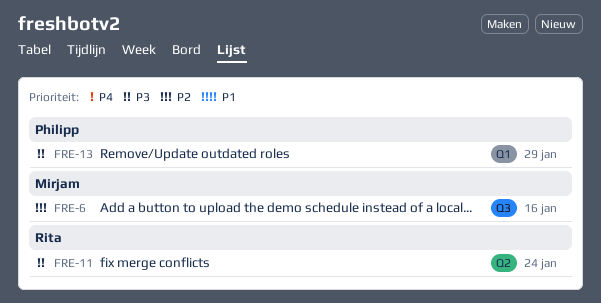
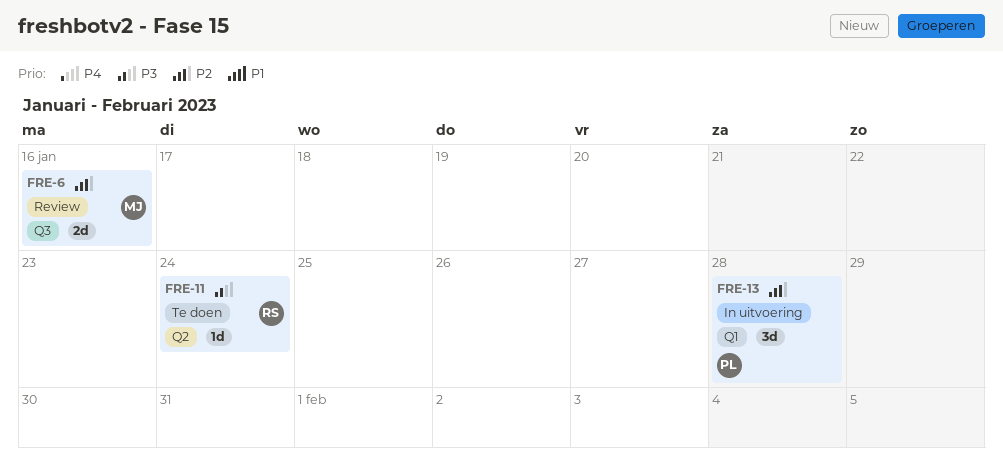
FRE-13, priority: P3 -> P2
FRE-13, due: Jan 29 -> Jan 28

